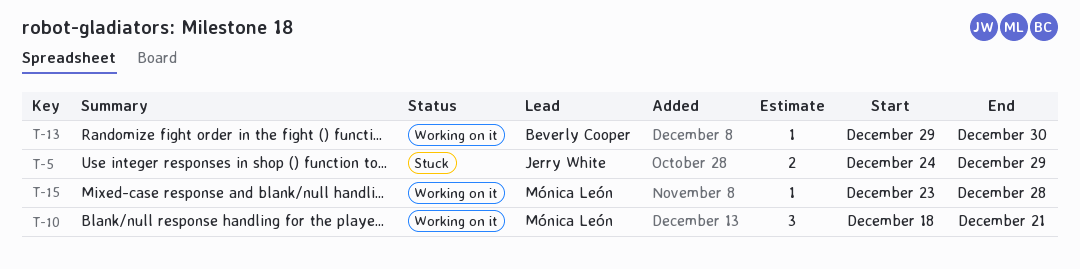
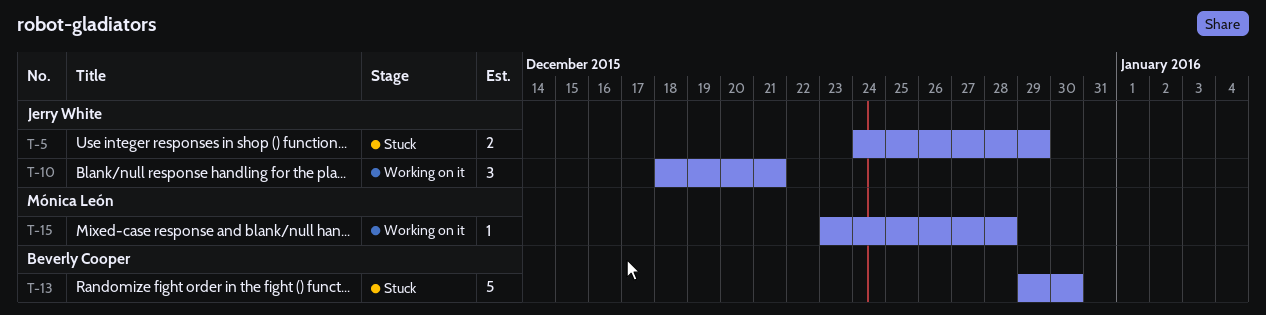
T-10, owner: Mónica León -> Jerry White
T-13, status: Working on it -> Stuck
T-13, estimate: 1 -> 5

